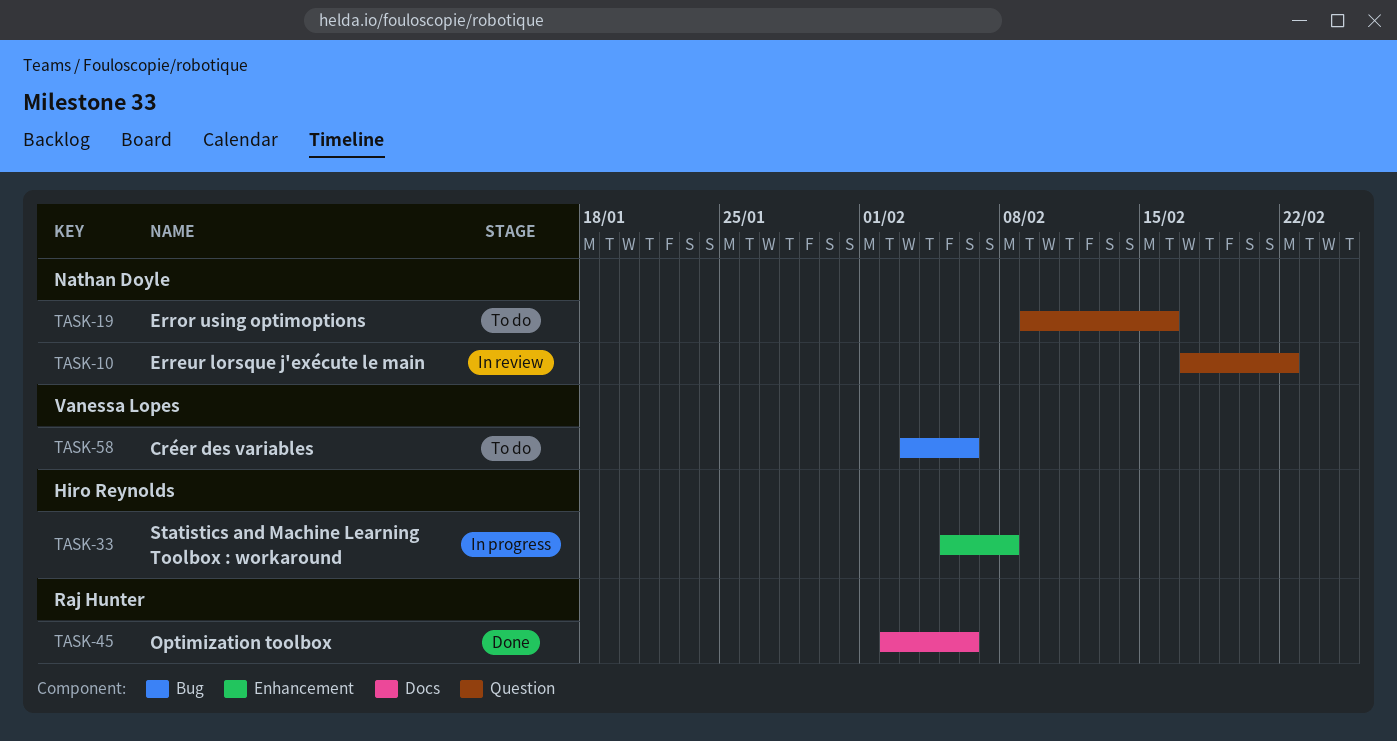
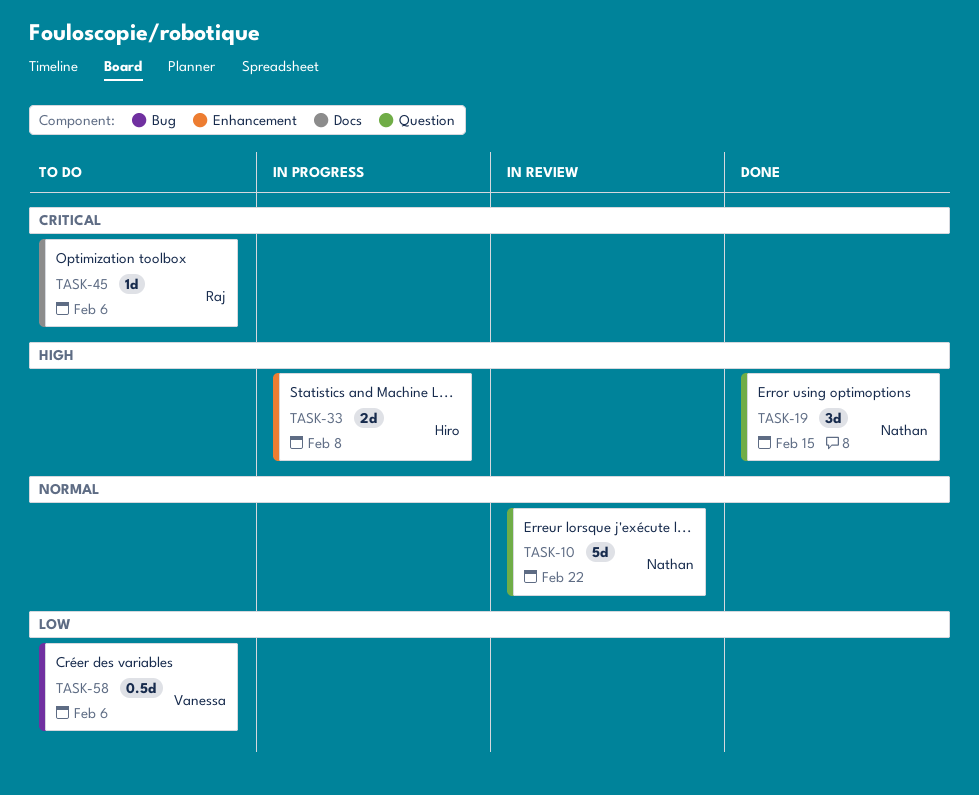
TASK-19, status: To do -> Done
TASK-19, due: Feb 16 -> Feb 15
TASK-45, status: Done -> To do

